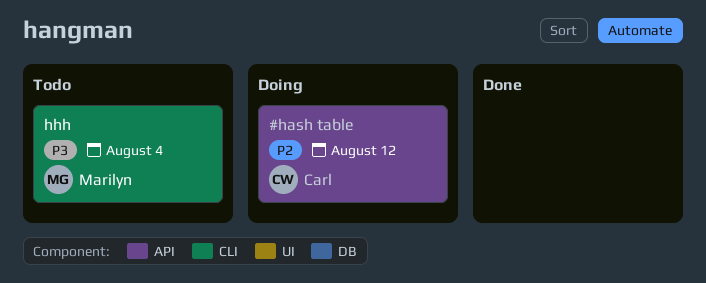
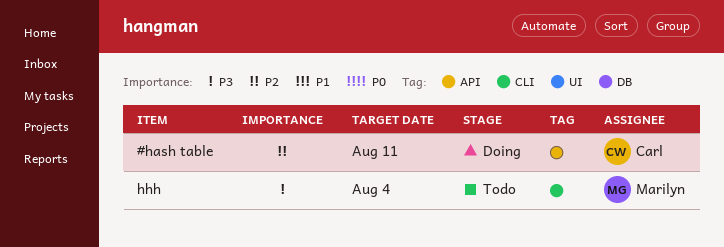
#hash table, due: Aug 12 -> Aug 11

